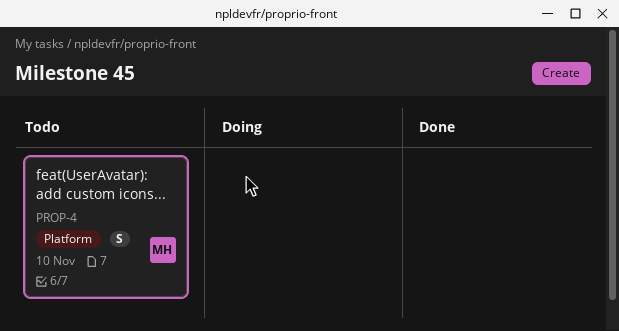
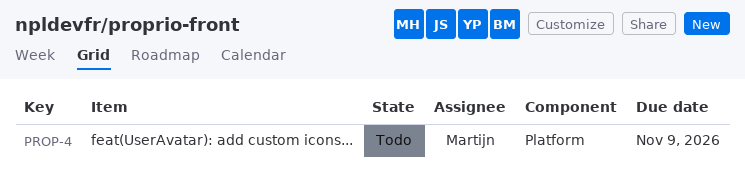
PROP-4, due: Nov 10 -> Nov 9

